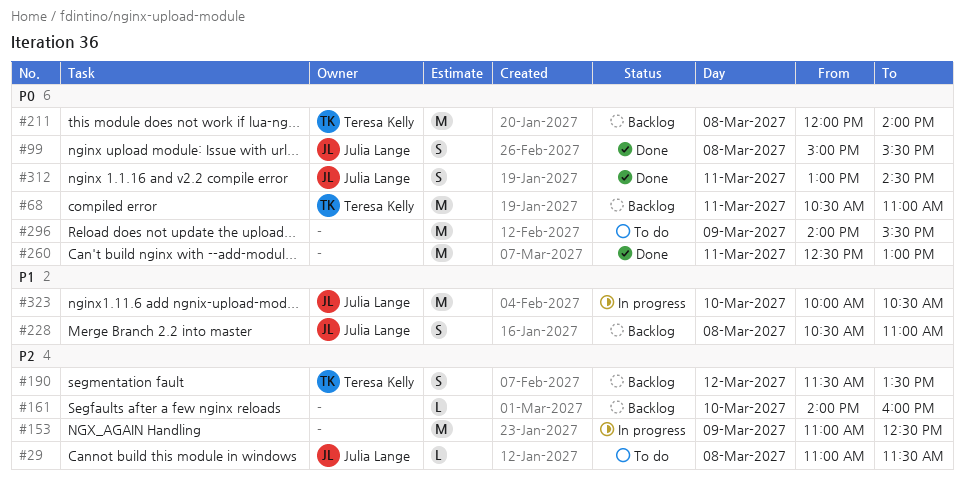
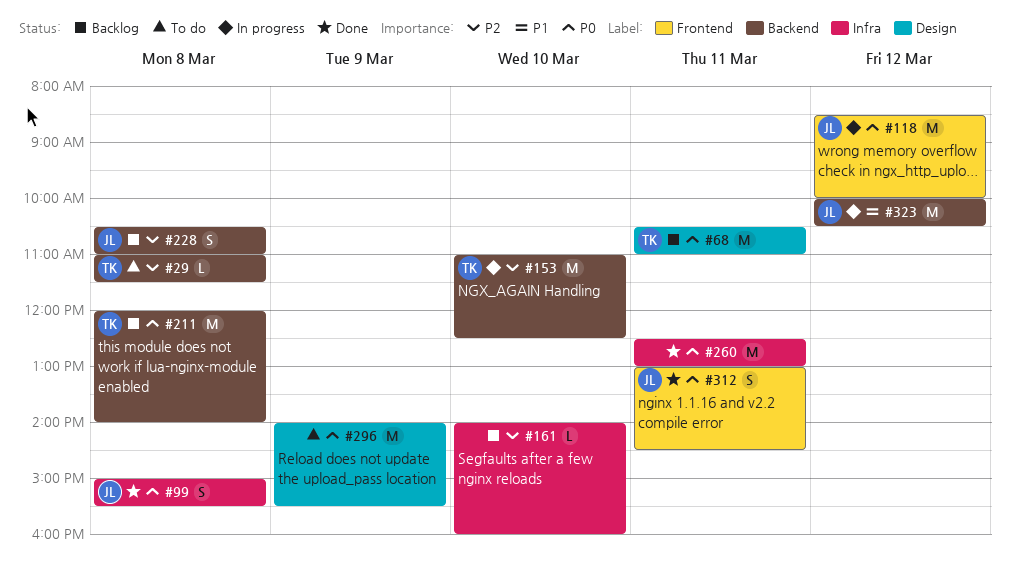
#29, owner: Julia Lange -> Teresa Kelly
#118: none -> present
#153, owner: none -> Teresa Kelly
#153, day: Mar 9 -> Mar 10
#190: present -> none
#228, priority: P1 -> P2
#323, day: Mar 10 -> Mar 12

